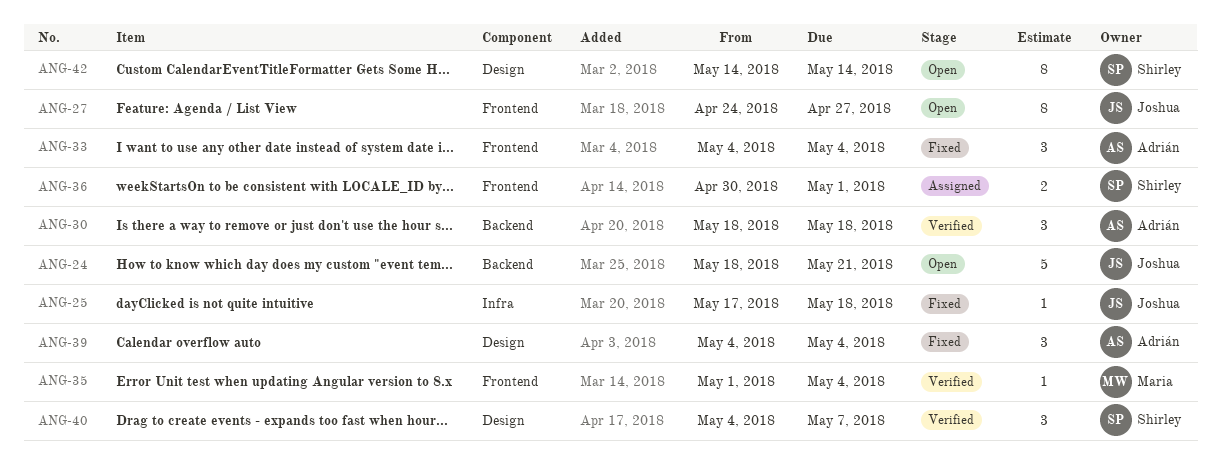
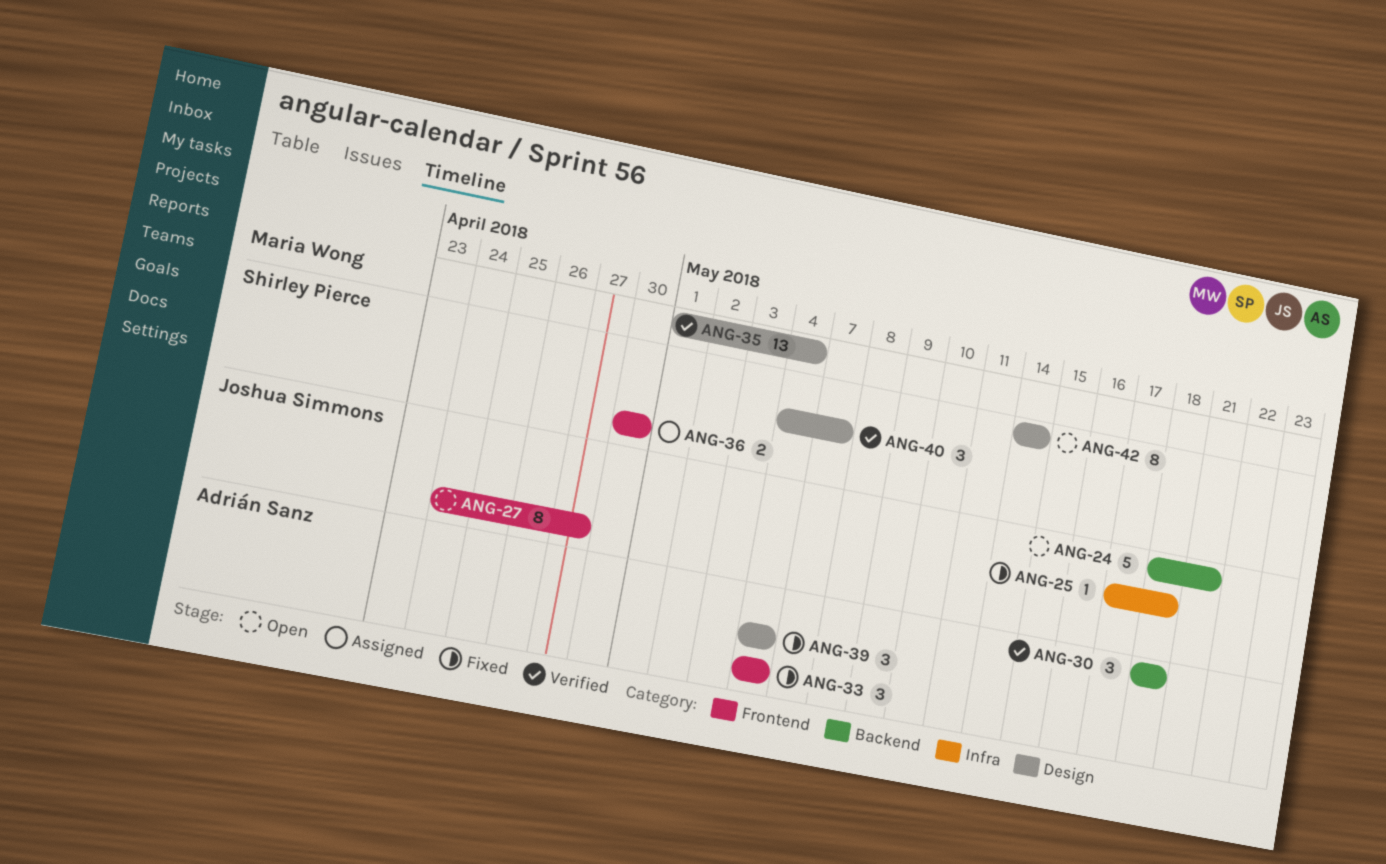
ANG-35, label: Frontend -> Design
ANG-35, estimate: 1 -> 13
ANG-36, due: May 1 -> Apr 30

